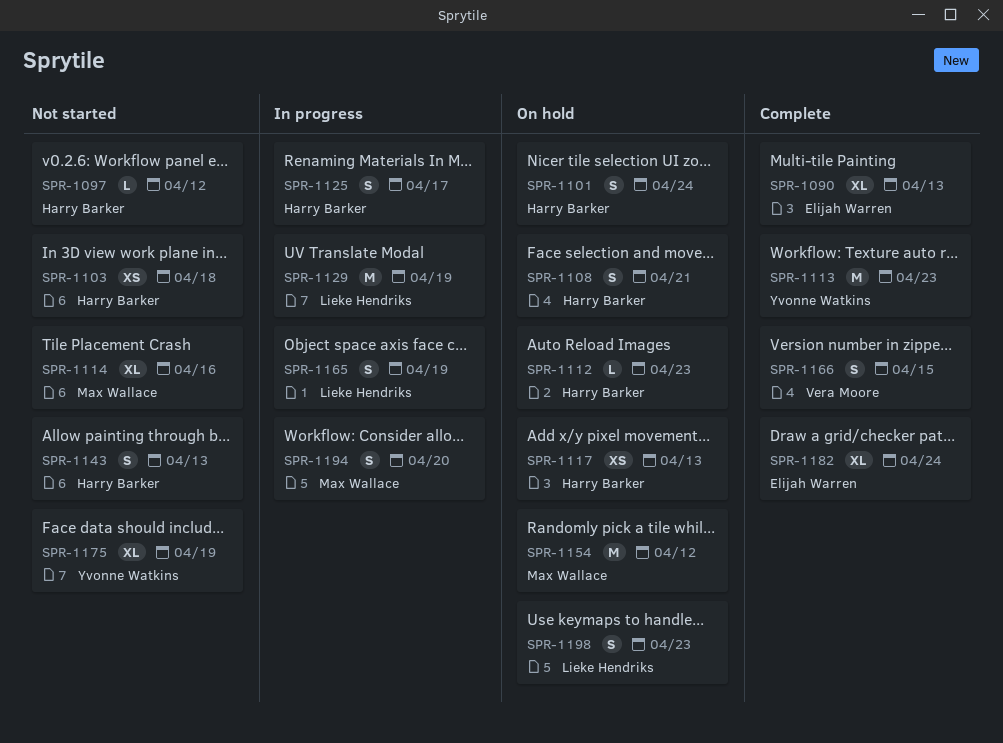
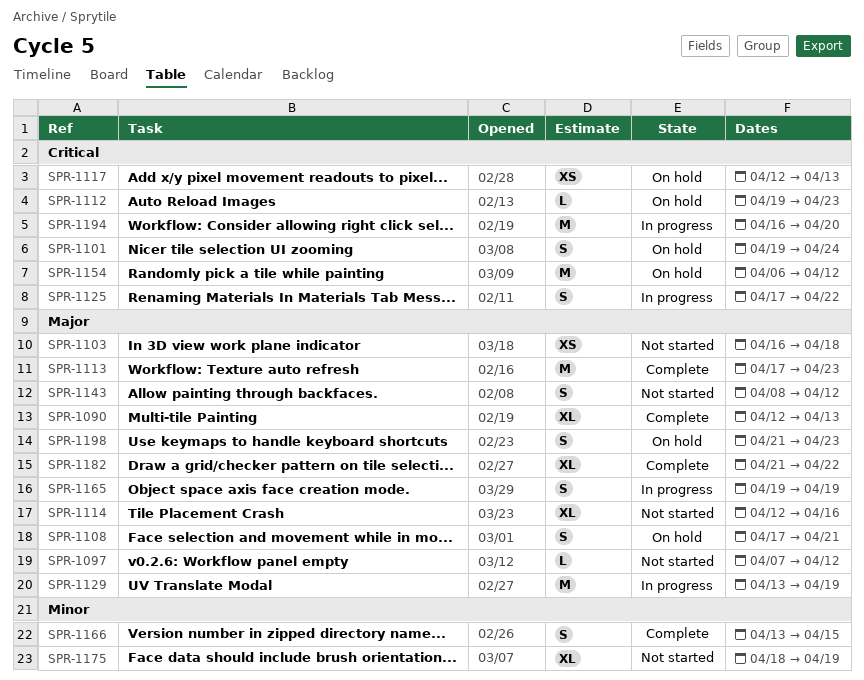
SPR-1125, due: Apr 17 -> Apr 22
SPR-1143, due: Apr 13 -> Apr 12
SPR-1182, due: Apr 24 -> Apr 22
SPR-1194, estimate: S -> M

